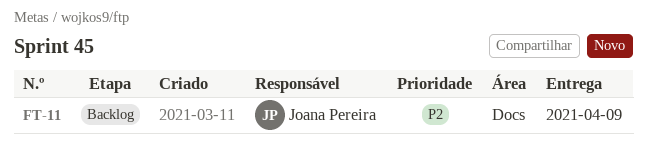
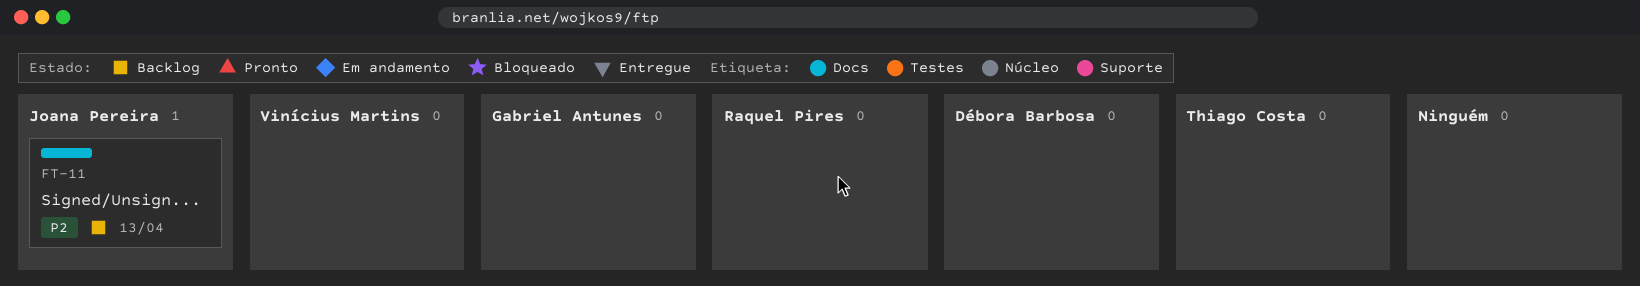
FT-11, due: Apr 9 -> Apr 13

